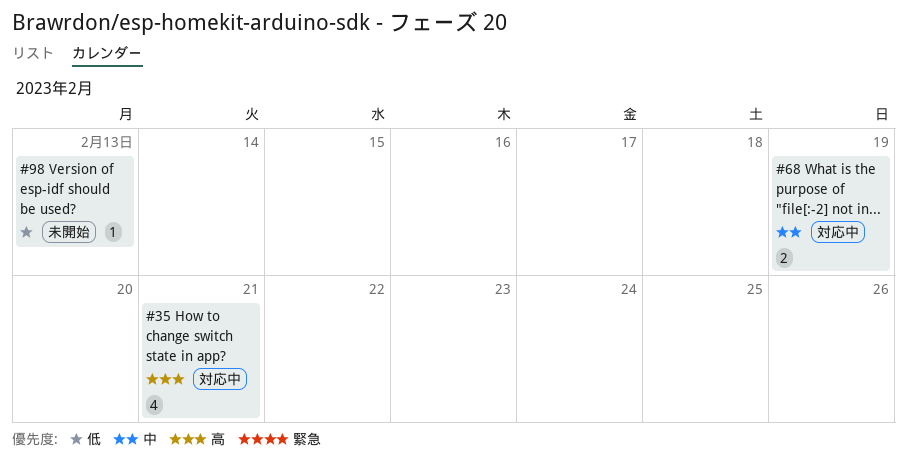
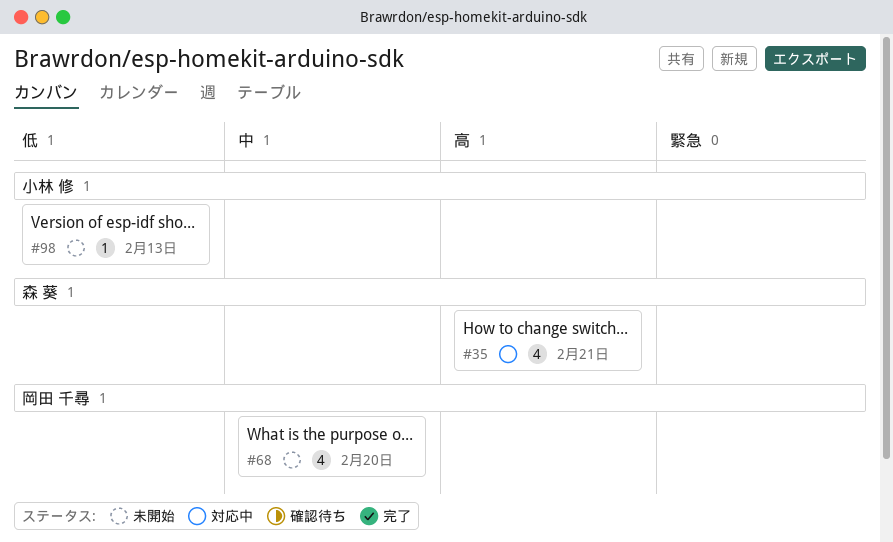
#68, status: 対応中 -> 未開始
#68, estimate: 2 -> 4
#68, due: Feb 19 -> Feb 20

